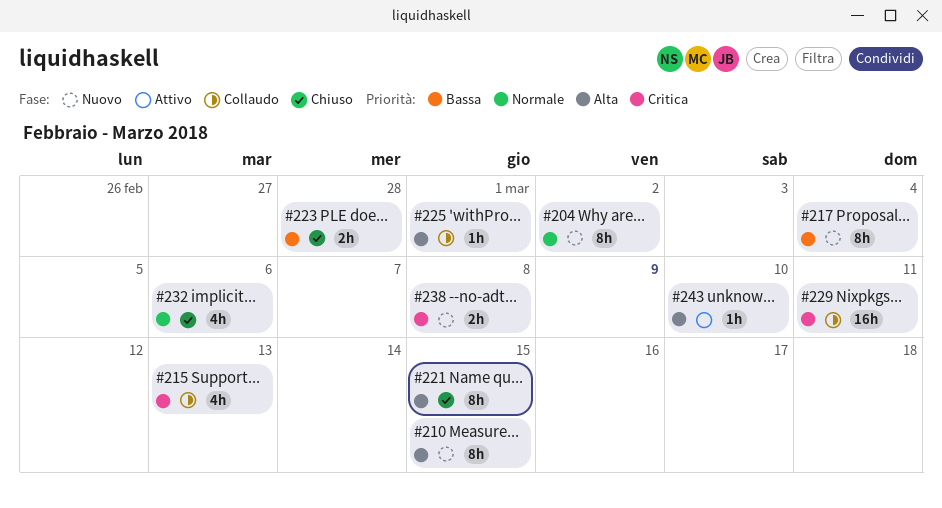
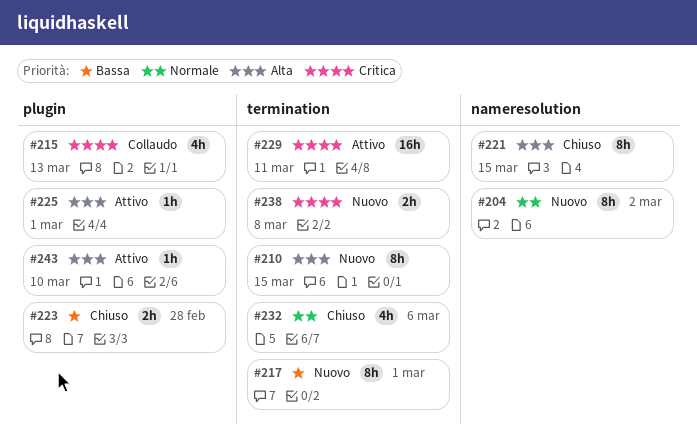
#217, due: Mar 4 -> Mar 1
#225, status: Collaudo -> Attivo
#229, status: Collaudo -> Attivo

